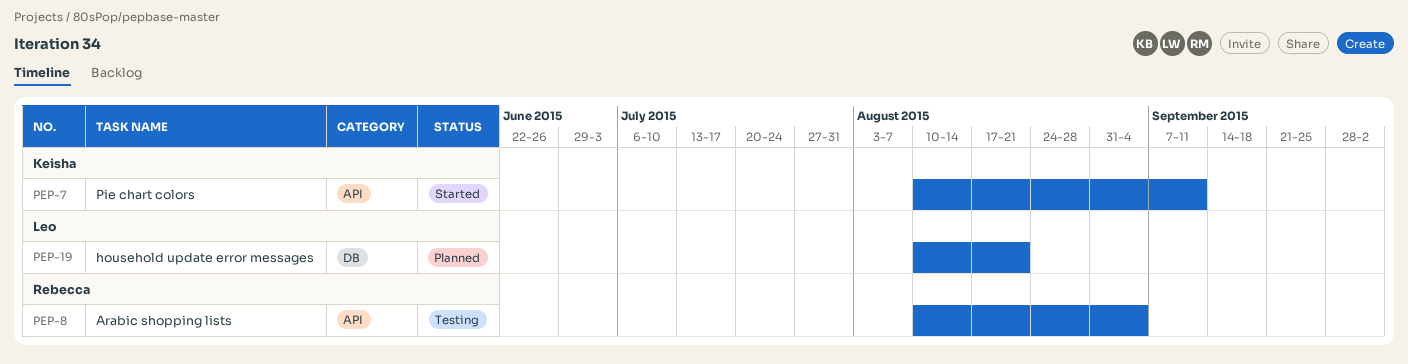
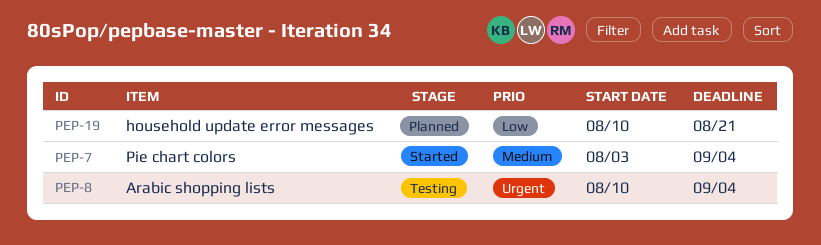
PEP-7, start: Aug 10 -> Aug 3
PEP-7, due: Sep 11 -> Sep 4

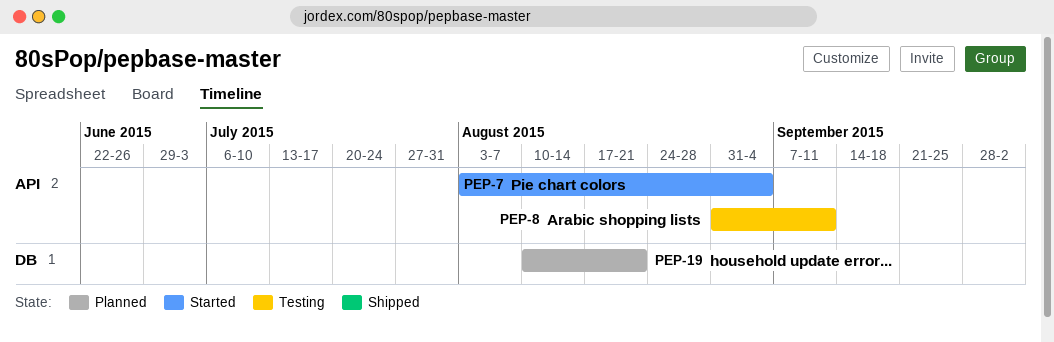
PEP-8, start: Aug 10 -> Aug 31
PEP-8, due: Sep 4 -> Sep 11

